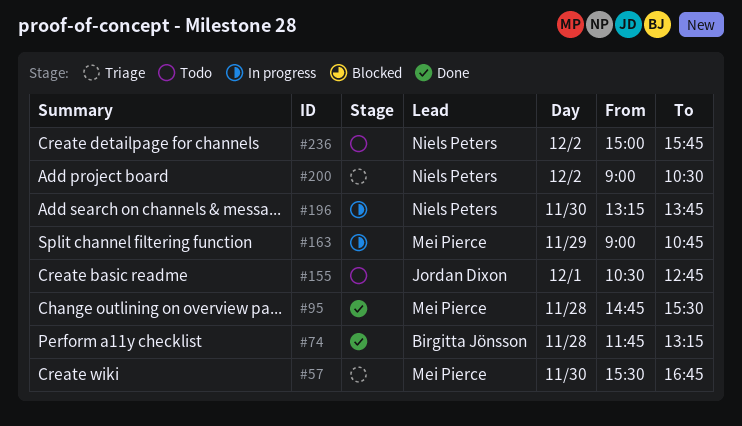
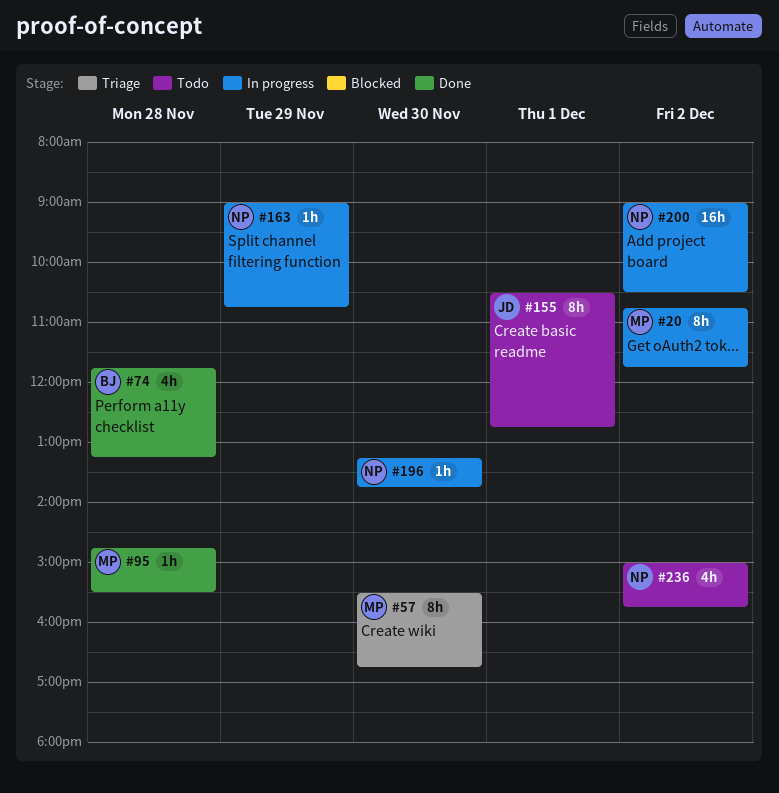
#20: none -> present
#163, owner: Mei Pierce -> Niels Peters
#200, status: Triage -> In progress

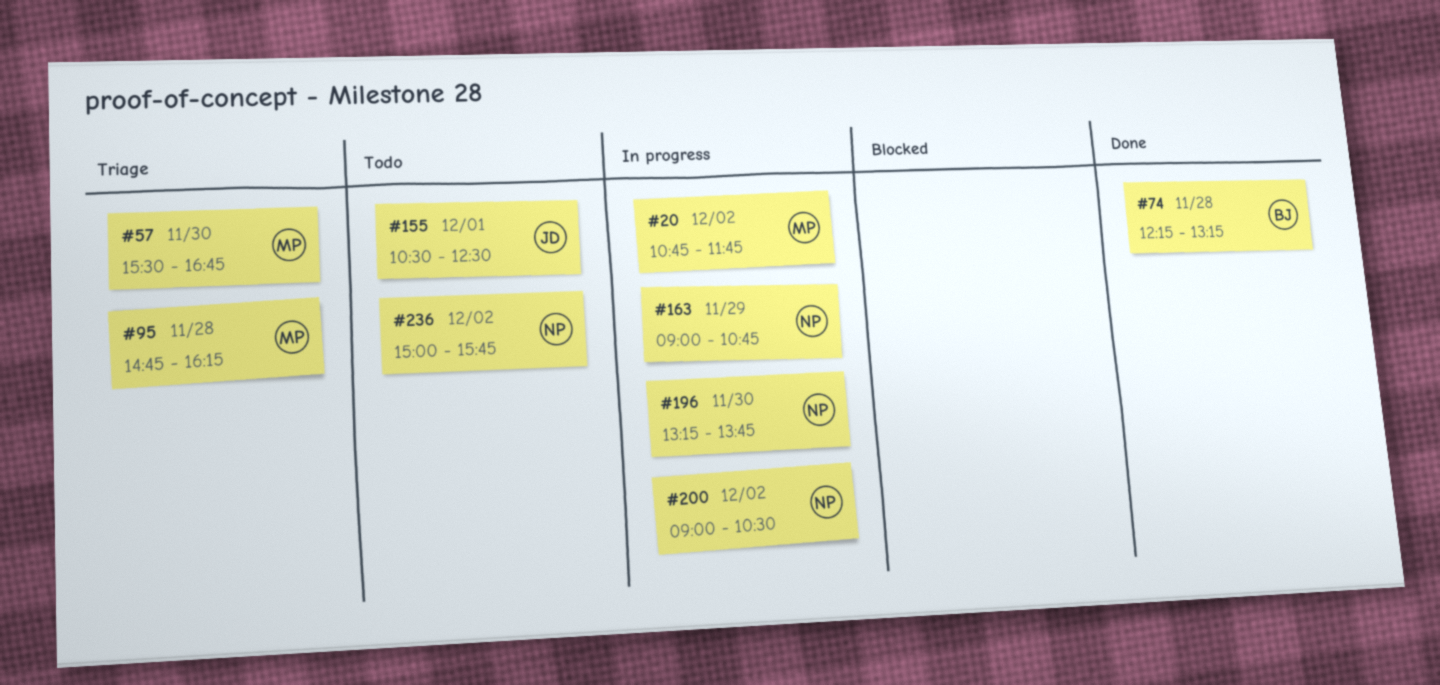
#74, begins: 11:45 -> 12:15
#95, status: Done -> Triage
#95, ends: 15:30 -> 16:15
#155, ends: 12:45 -> 12:30

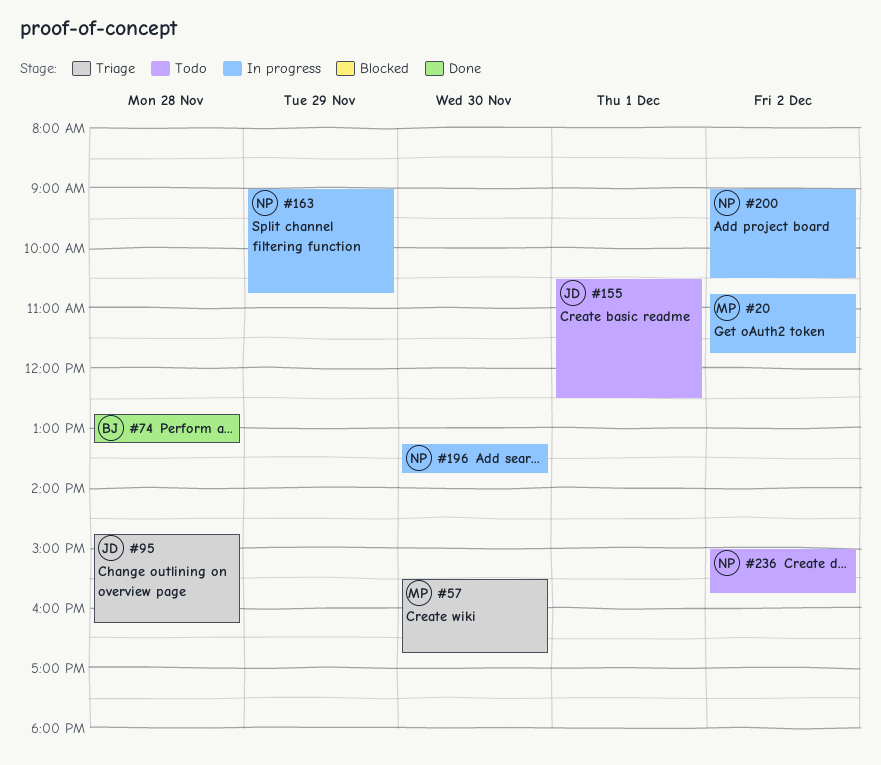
#74, begins: 12:15 -> 12:45
#95, owner: MP -> JD

